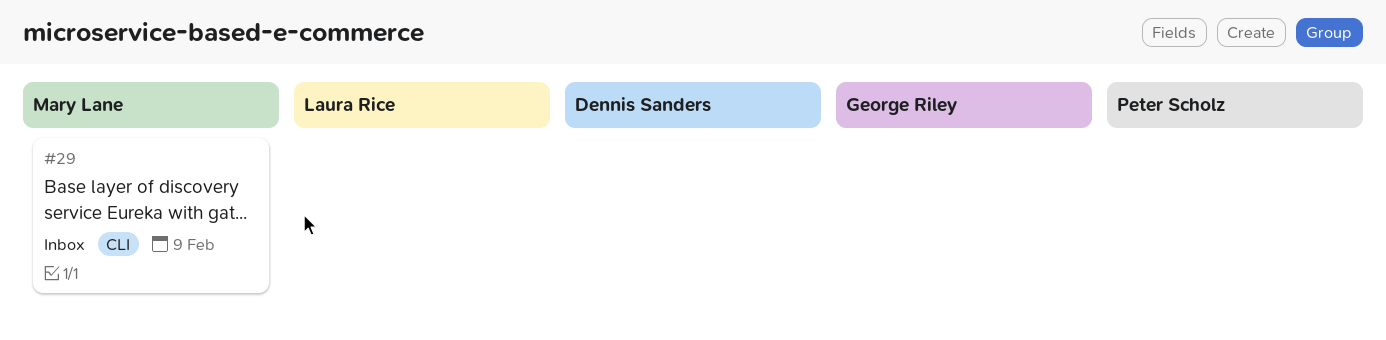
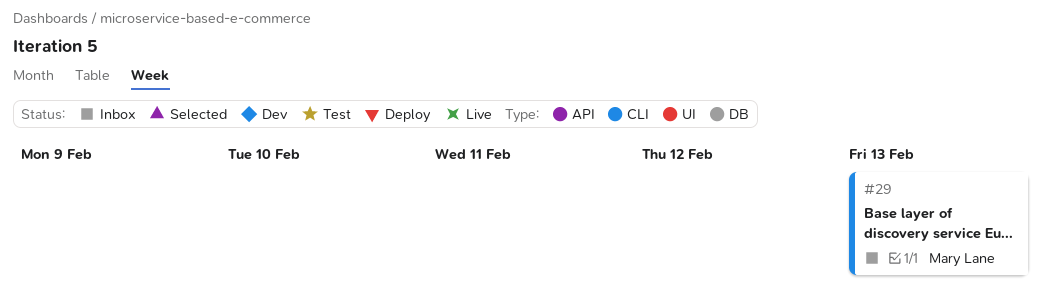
#29, due: Feb 9 -> Feb 13

